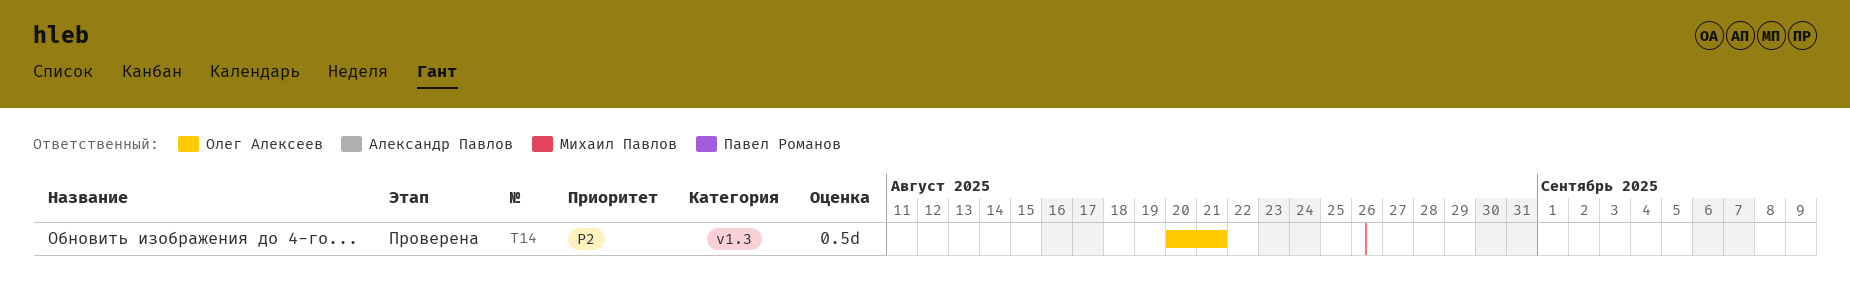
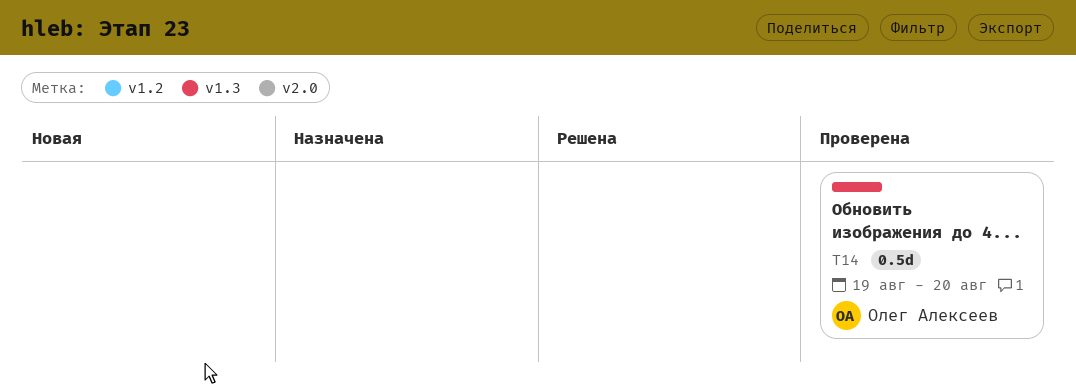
T14, start: Aug 20 -> Aug 19
T14, due: Aug 21 -> Aug 20

